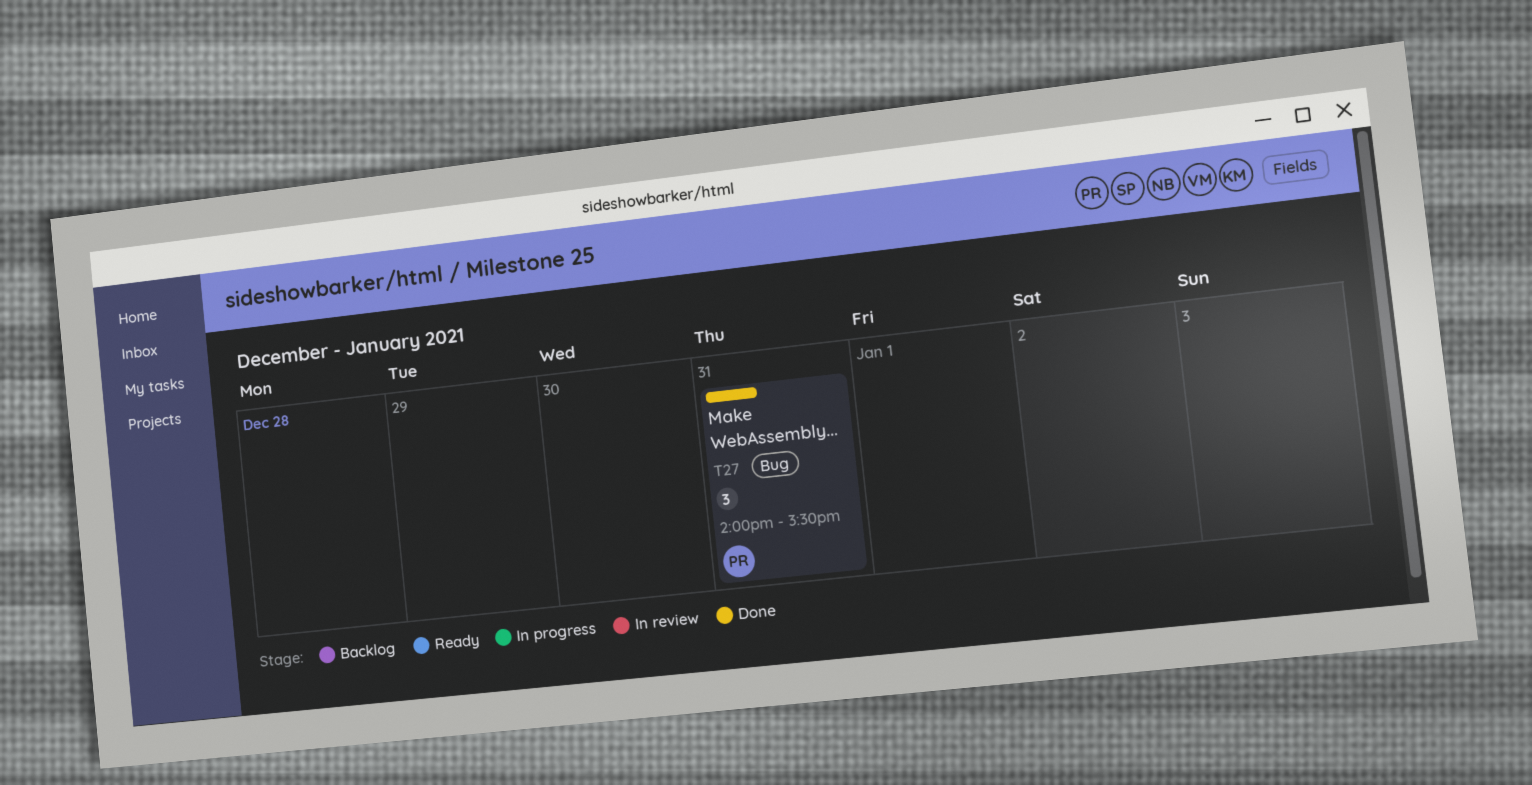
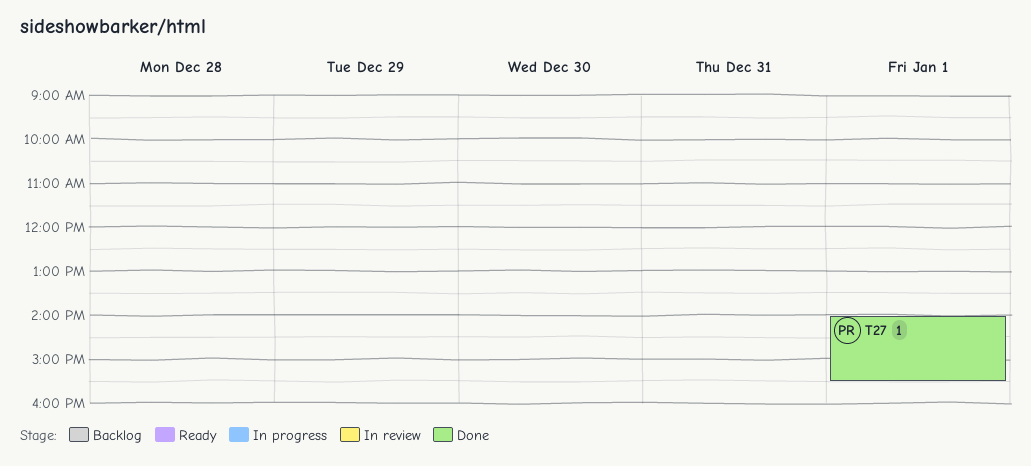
T27, estimate: 3 -> 1
T27, day: Dec 31 -> Jan 1

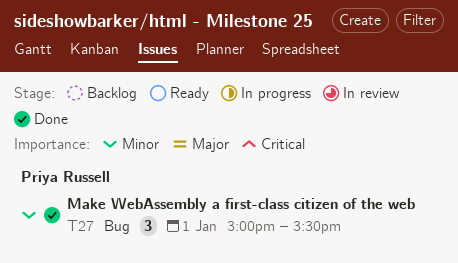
T27, estimate: 1 -> 3
T27, begins: 14:00 -> 15:00

